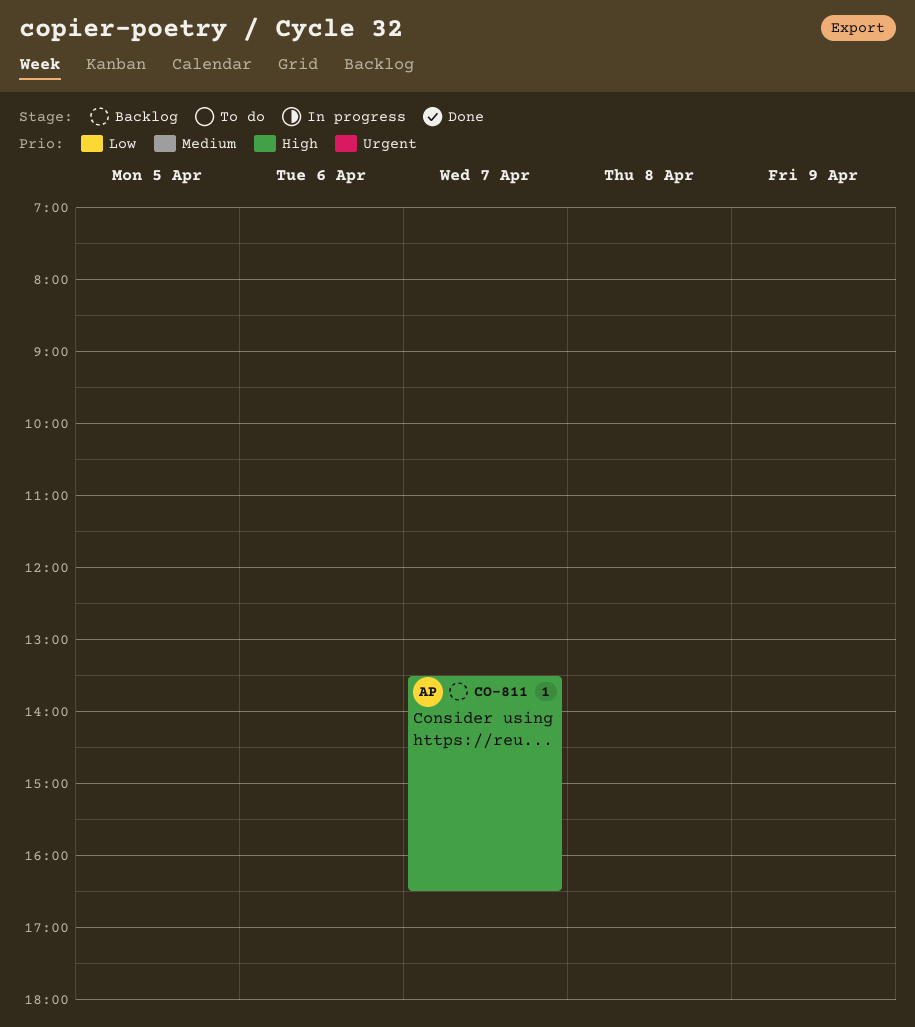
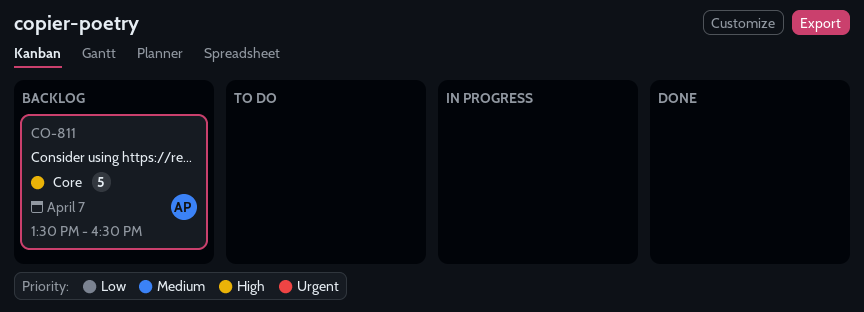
CO-811, estimate: 1 -> 5

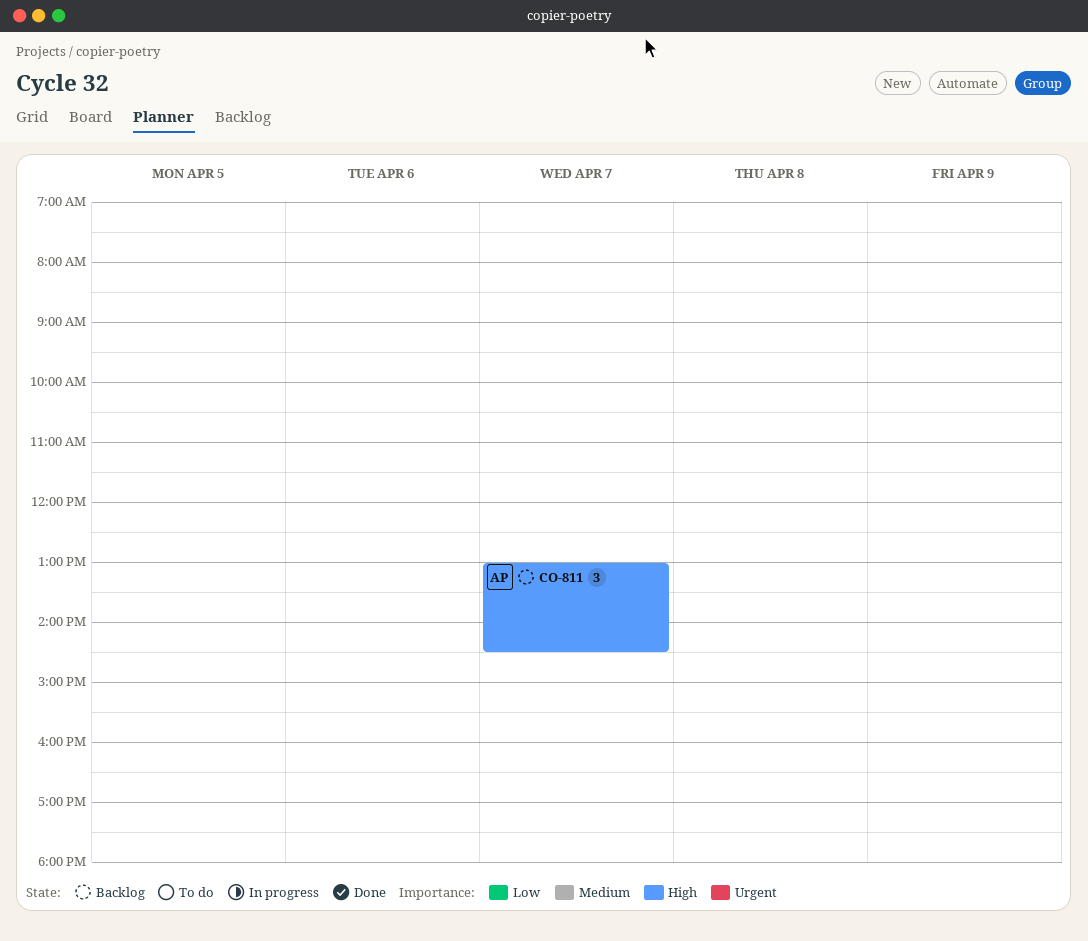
CO-811, estimate: 5 -> 3
CO-811, begins: 13:30 -> 13:00
CO-811, ends: 16:30 -> 14:30

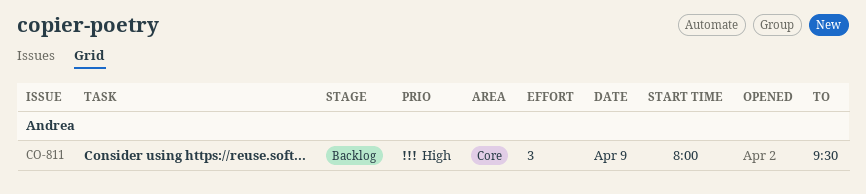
CO-811, day: Apr 7 -> Apr 9
CO-811, begins: 13:00 -> 08:00
CO-811, ends: 14:30 -> 09:30

